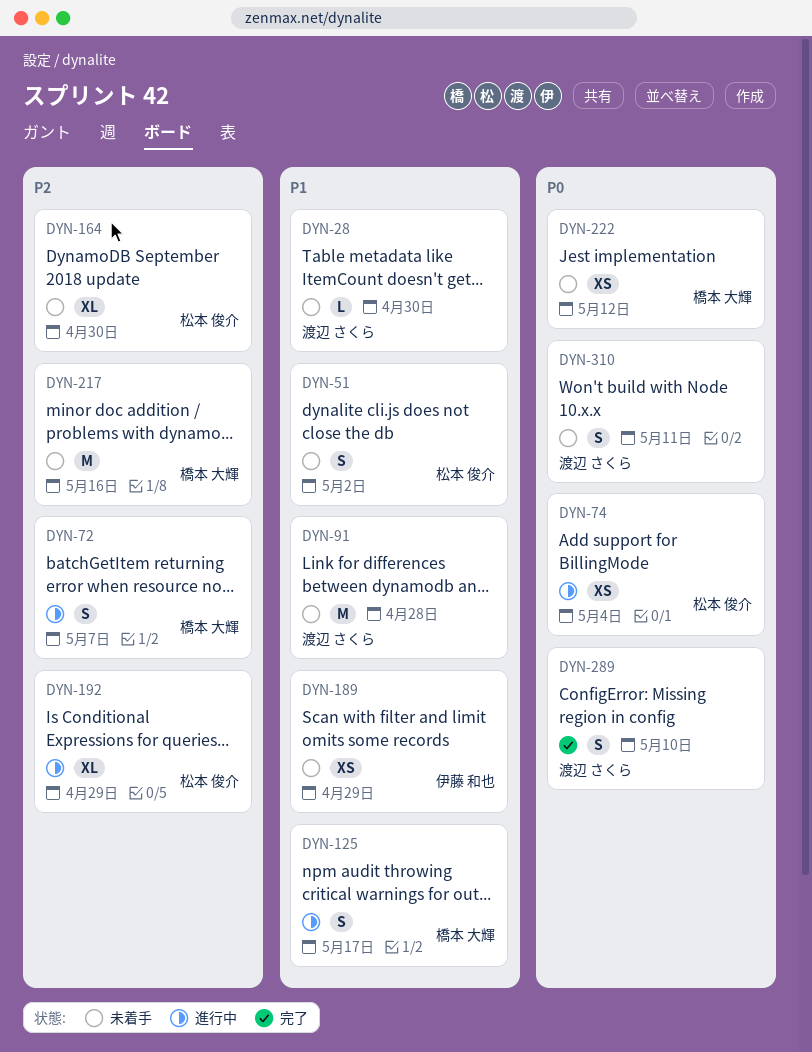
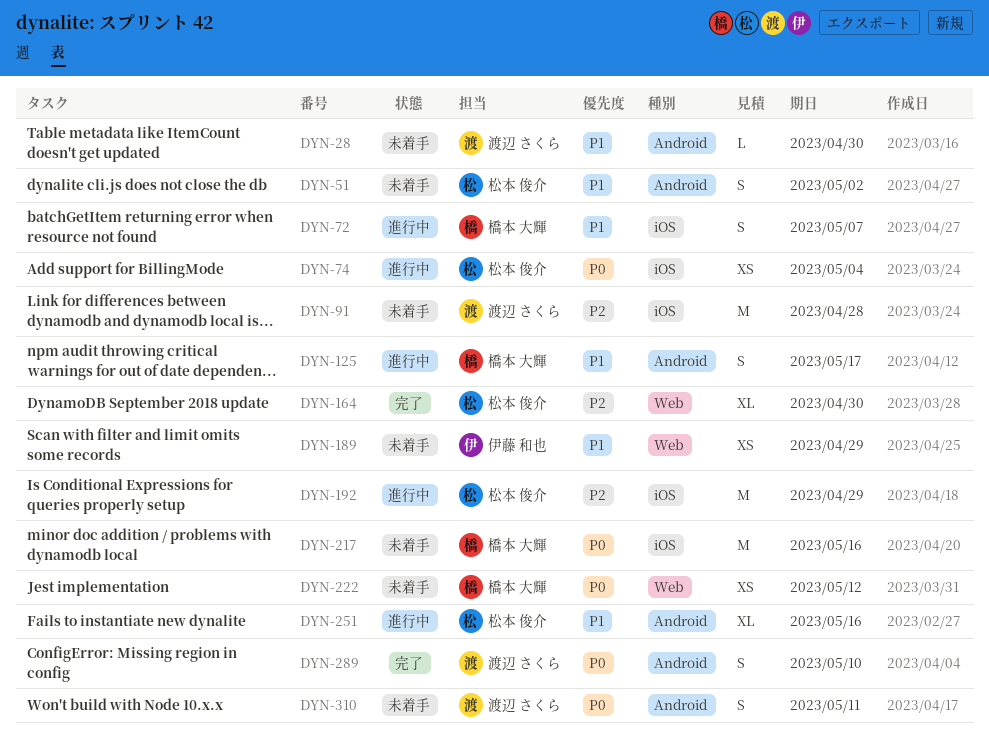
DYN-72, priority: P2 -> P1
DYN-91, priority: P1 -> P2
DYN-164, status: 未着手 -> 完了
DYN-192, estimate: XL -> M
DYN-217, priority: P2 -> P0
DYN-251: none -> present

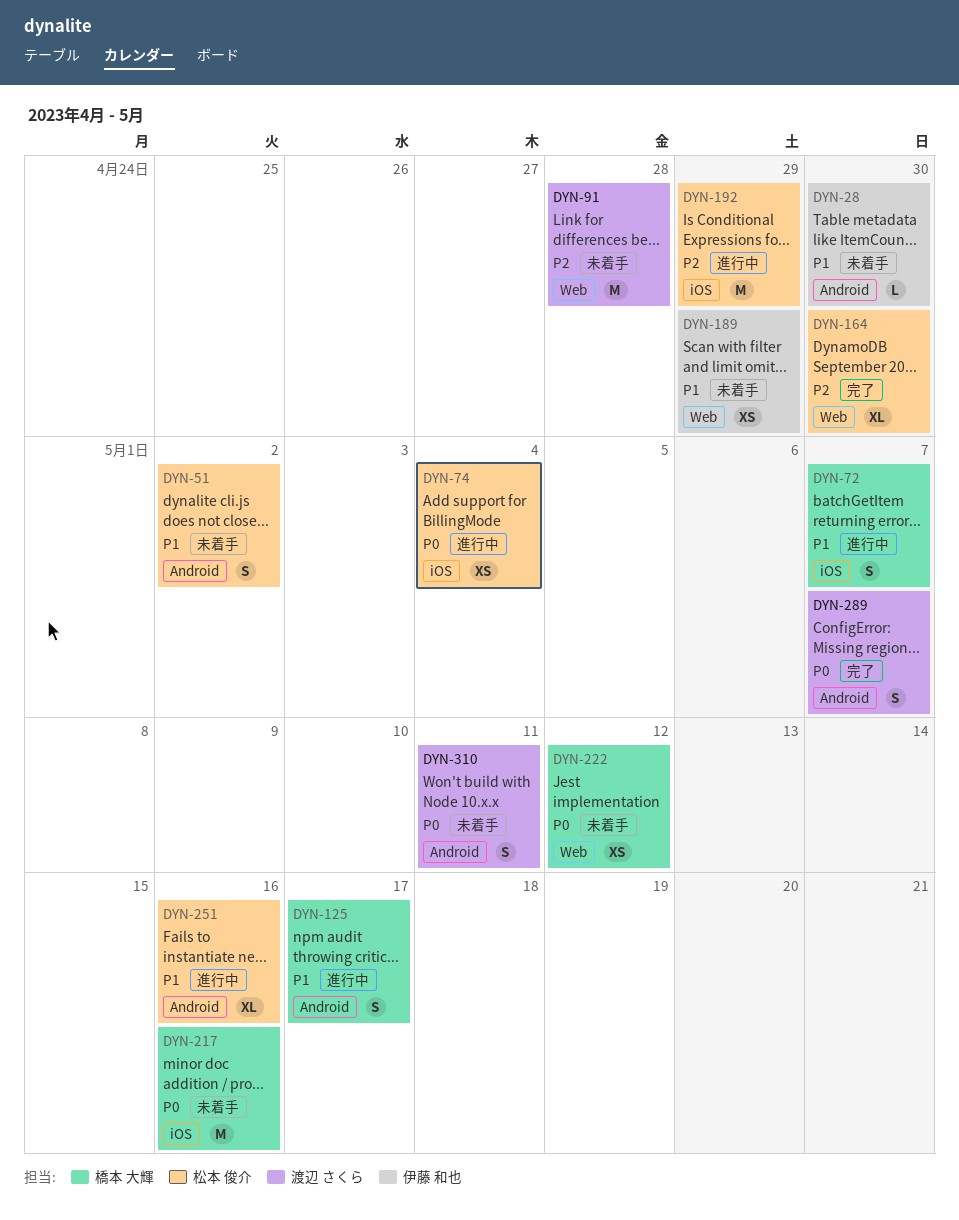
DYN-28, owner: 渡辺 さくら -> 伊藤 和也
DYN-91, label: iOS -> Web
DYN-289, due: May 10 -> May 7

